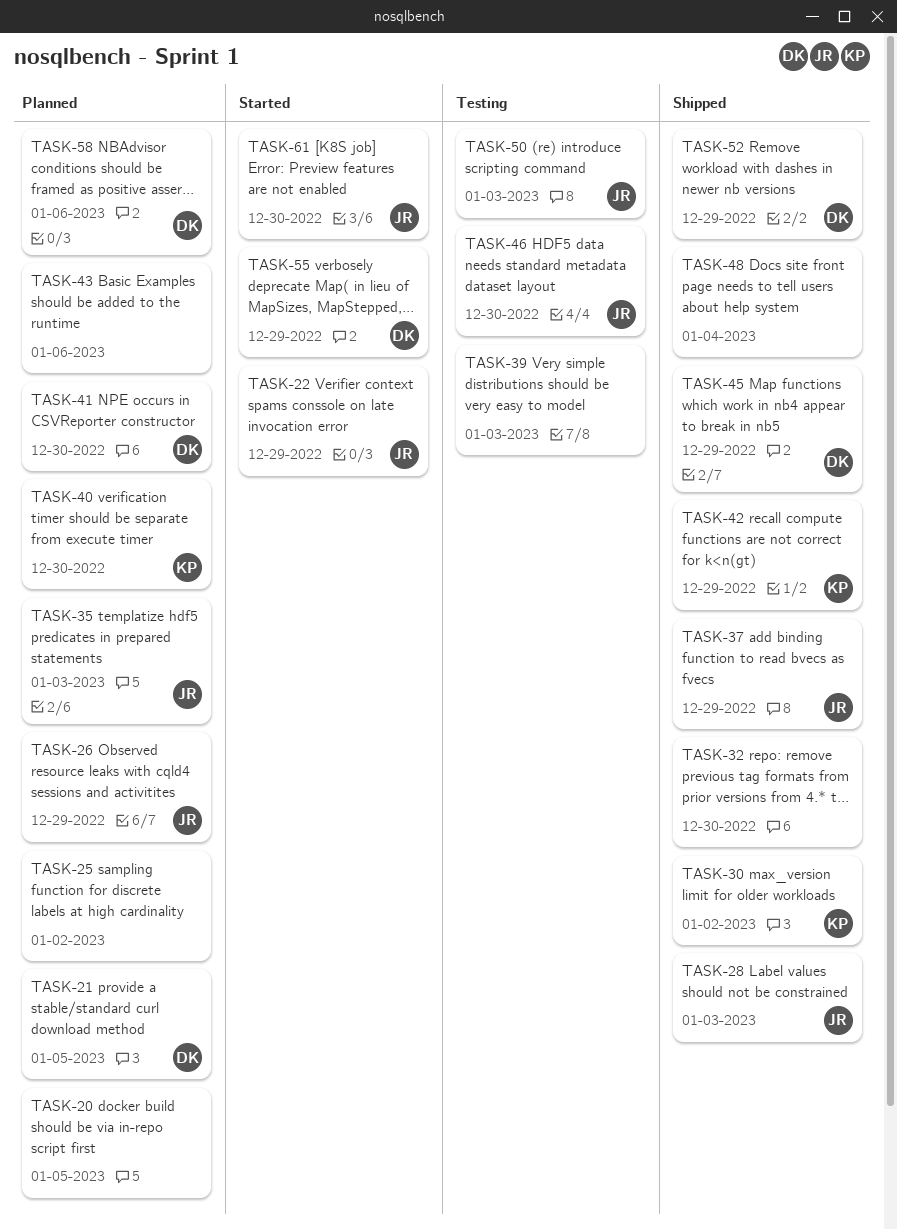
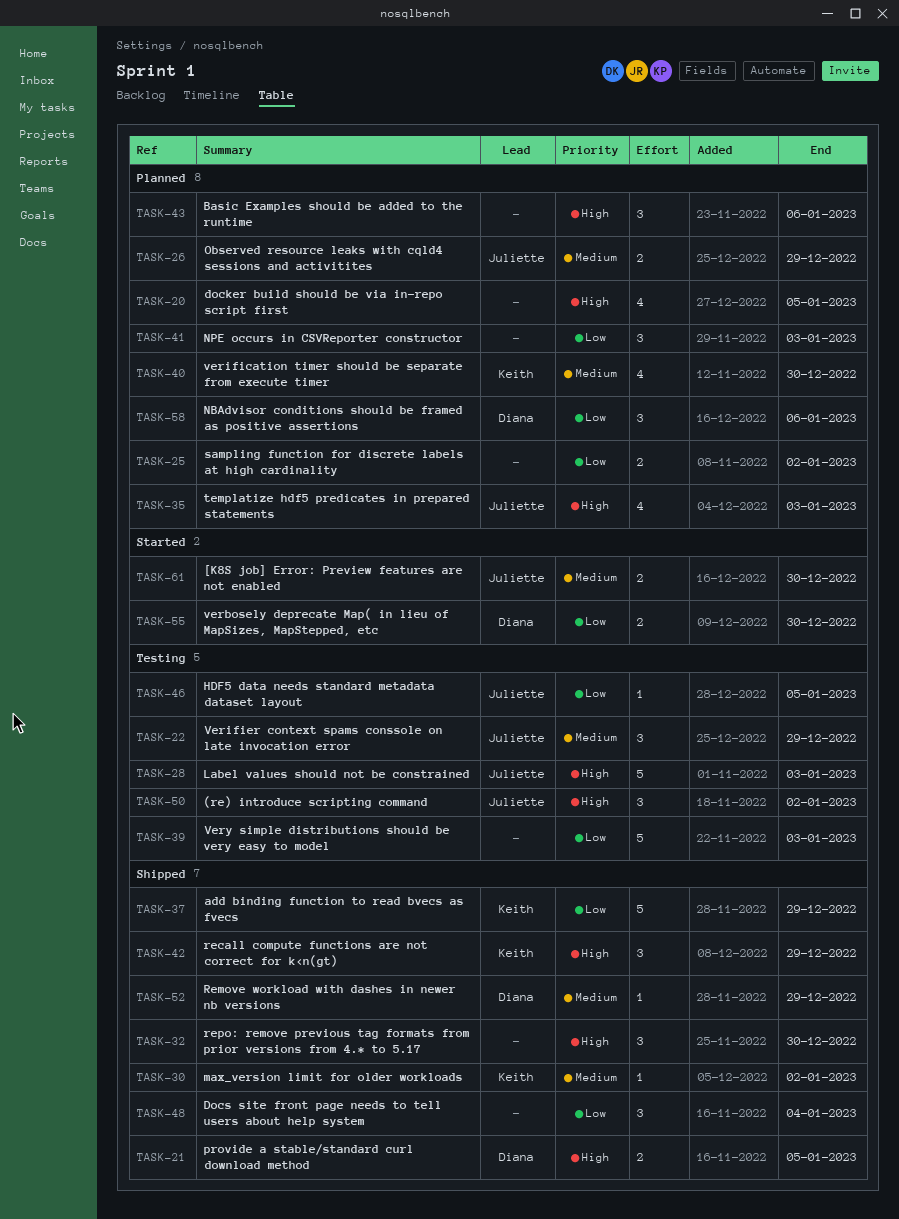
TASK-21, status: Planned -> Shipped
TASK-22, status: Started -> Testing
TASK-28, status: Shipped -> Testing
TASK-37, owner: Juliette -> Keith
TASK-41, owner: Diana -> none
TASK-41, due: Dec 30 -> Jan 3
TASK-45: present -> none
TASK-46, due: Dec 30 -> Jan 5
TASK-50, due: Jan 3 -> Jan 2
TASK-55, due: Dec 29 -> Dec 30

